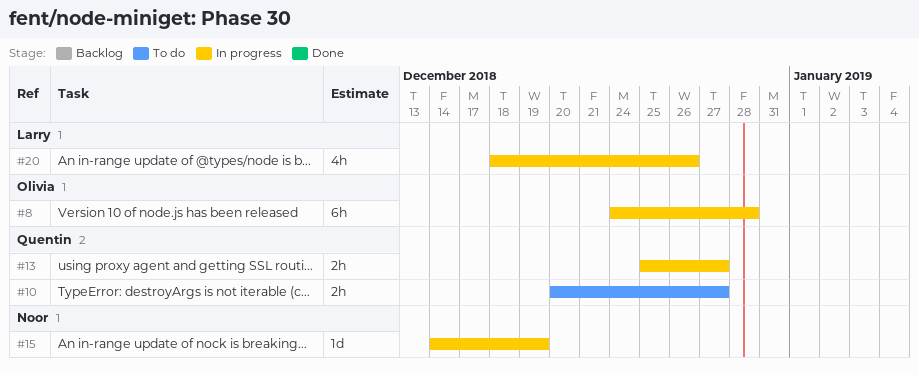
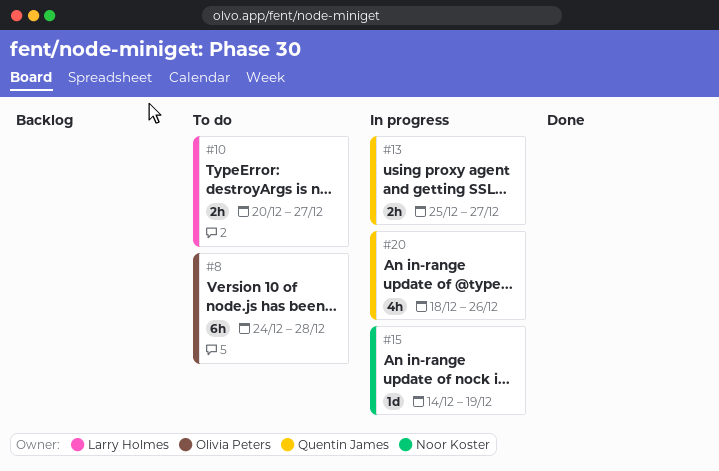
#8, status: In progress -> To do
#10, owner: Quentin James -> Larry Holmes
#20, owner: Larry Holmes -> Quentin James

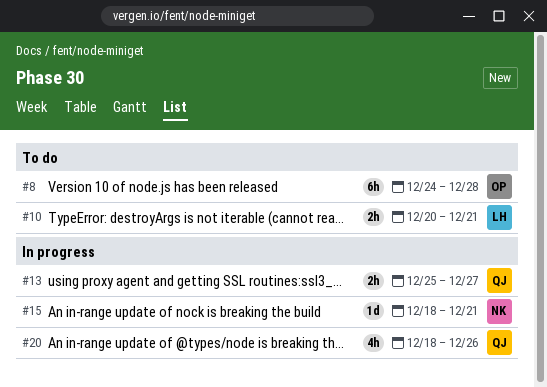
#10, due: Dec 27 -> Dec 21
#15, start: Dec 14 -> Dec 18
#15, due: Dec 19 -> Dec 21

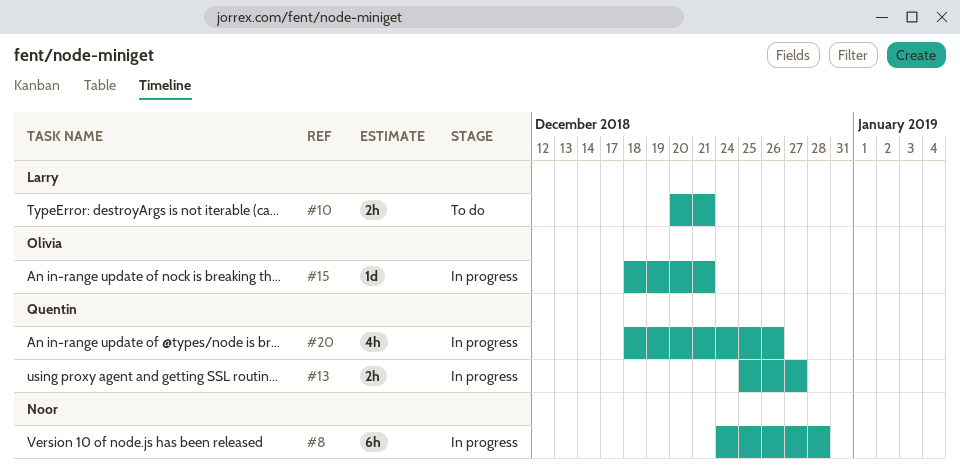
#8, status: To do -> In progress
#8, owner: Olivia -> Noor
#15, owner: Noor -> Olivia

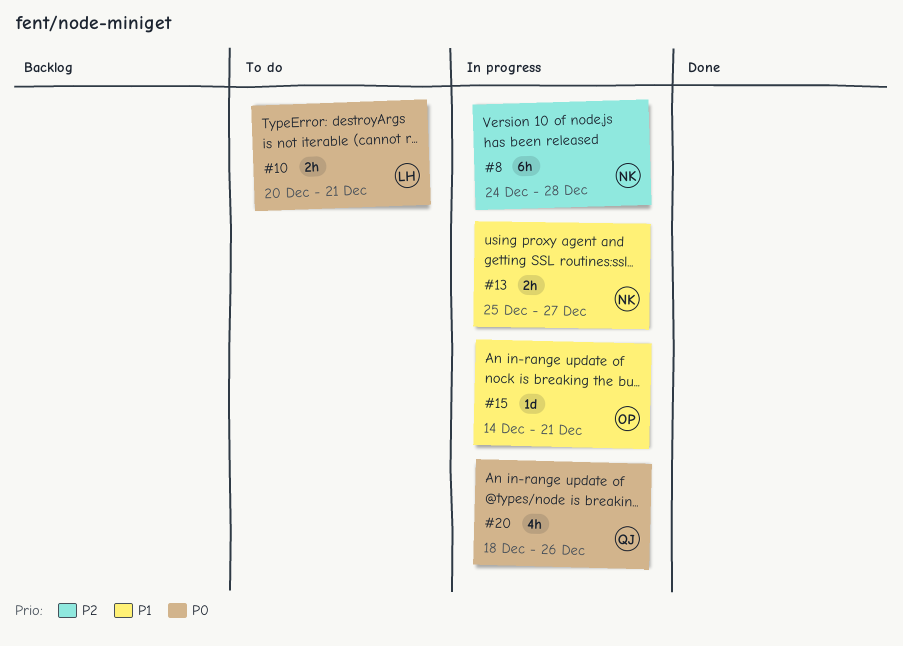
#13, owner: Quentin -> Noor
#15, start: Dec 18 -> Dec 14

